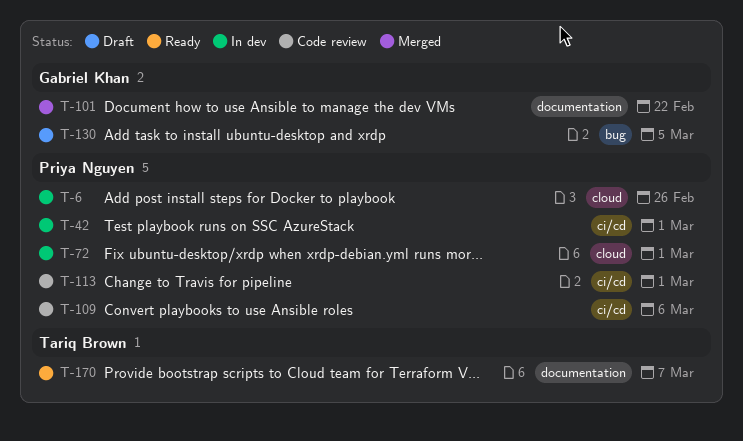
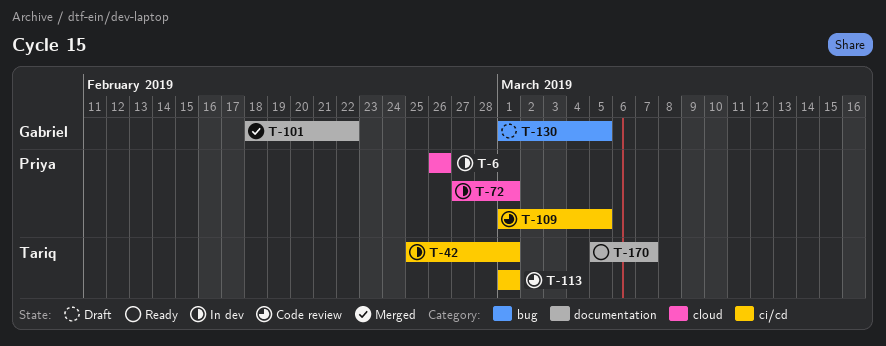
T-42, owner: Priya Nguyen -> Tariq Brown
T-109, due: Mar 6 -> Mar 5
T-113, owner: Priya Nguyen -> Tariq Brown

